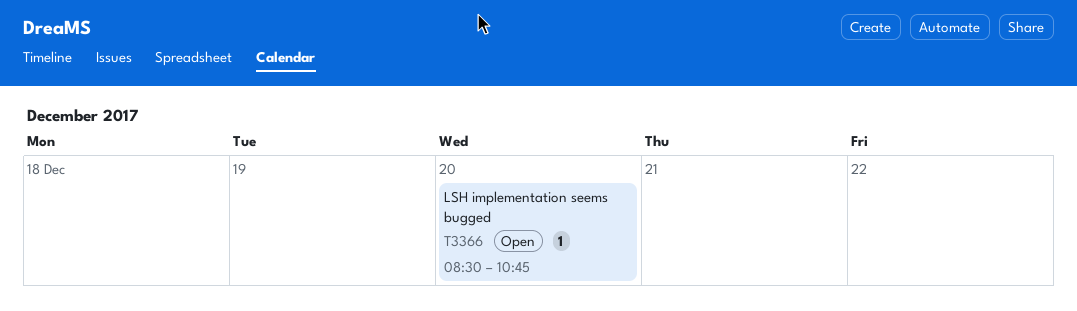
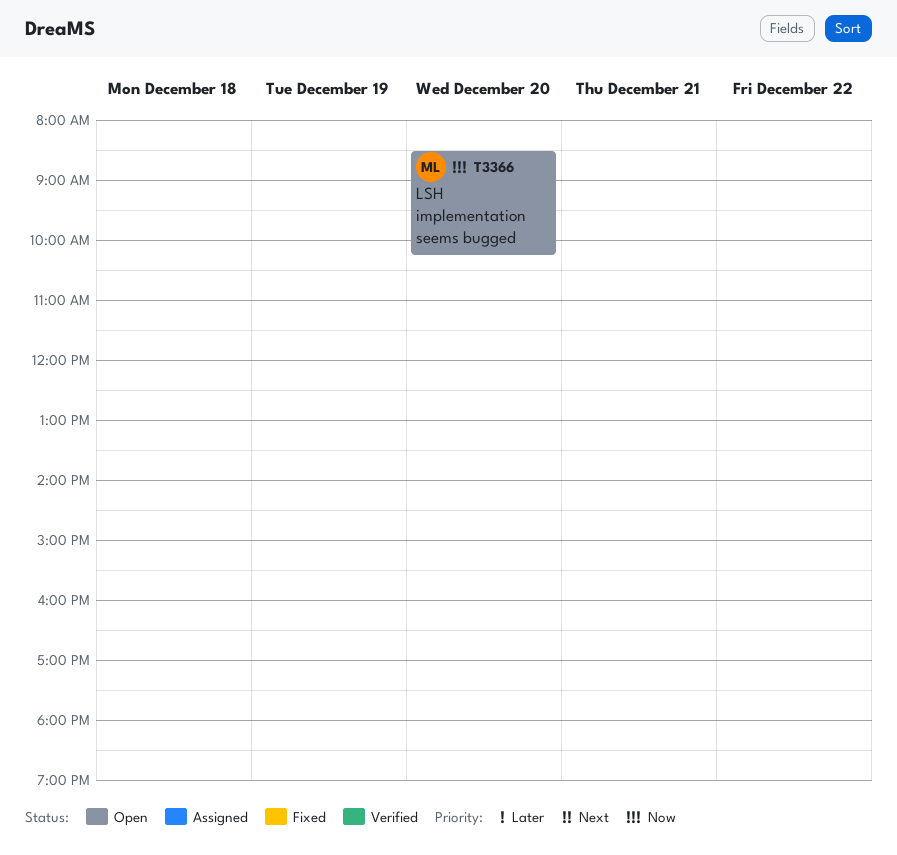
T3366, ends: 10:45 -> 10:15

